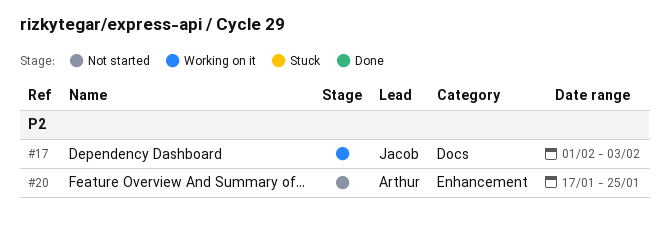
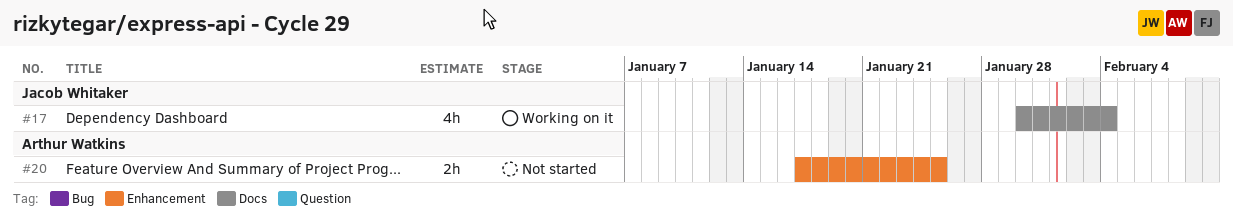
#17, start: Feb 1 -> Jan 30
#17, due: Feb 3 -> Feb 4

